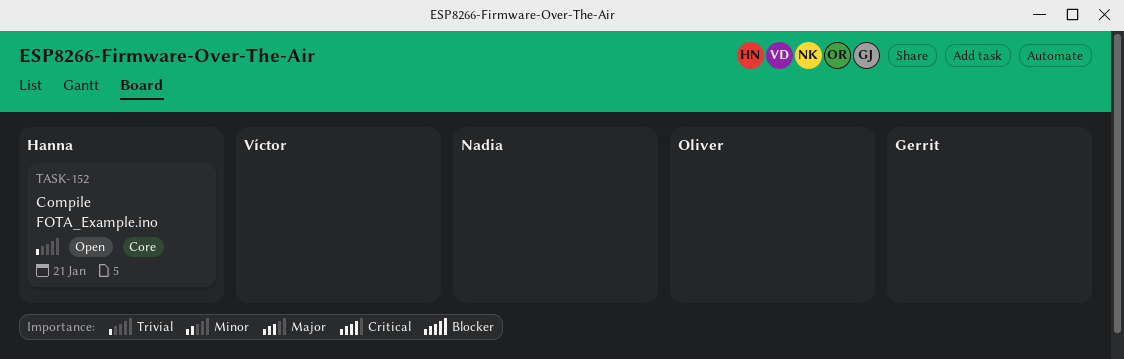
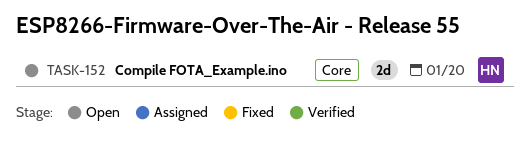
TASK-152, due: Jan 21 -> Jan 20

